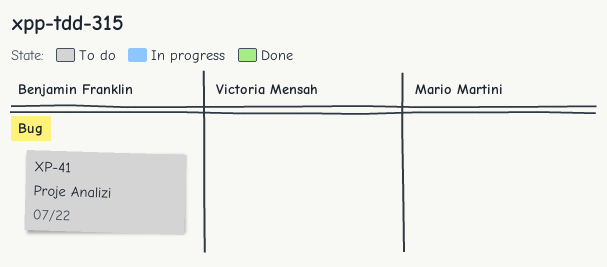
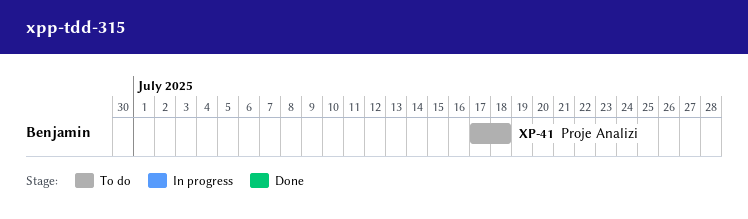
XP-41, due: Jul 22 -> Jul 18

